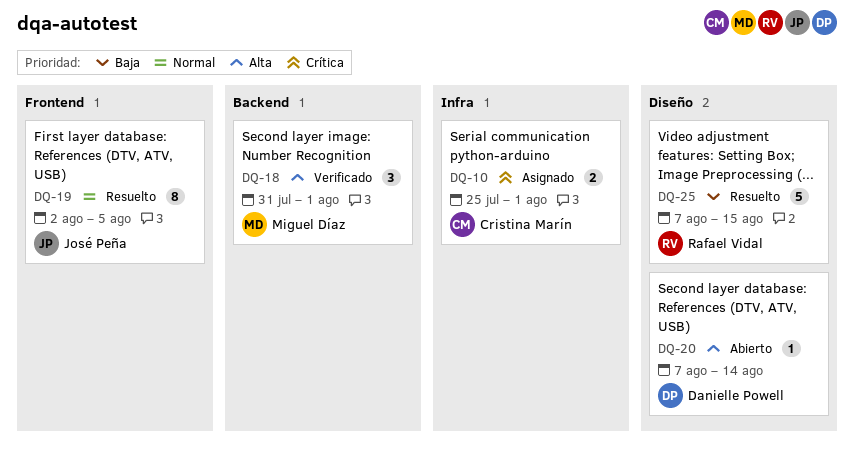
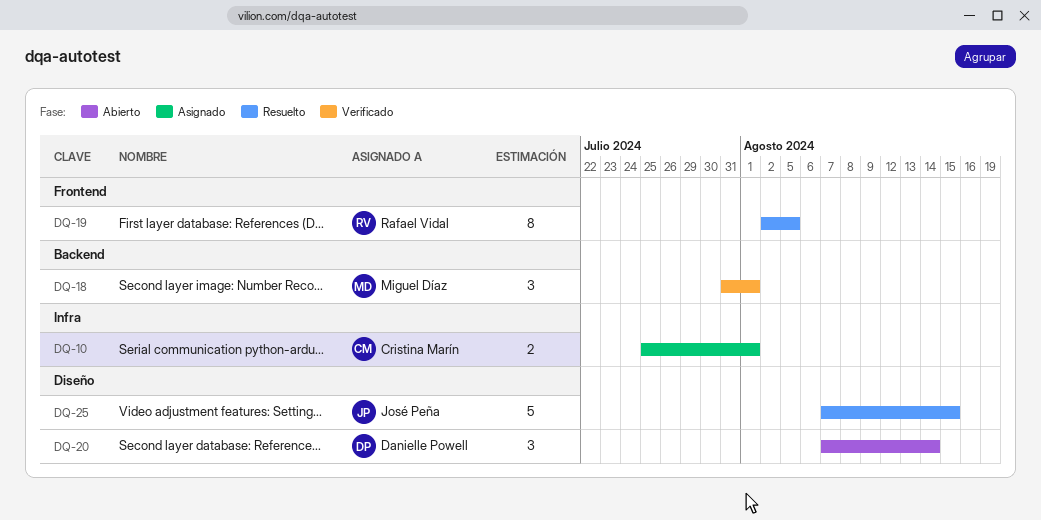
DQ-19, owner: José Peña -> Rafael Vidal
DQ-20, estimate: 1 -> 3
DQ-25, owner: Rafael Vidal -> José Peña

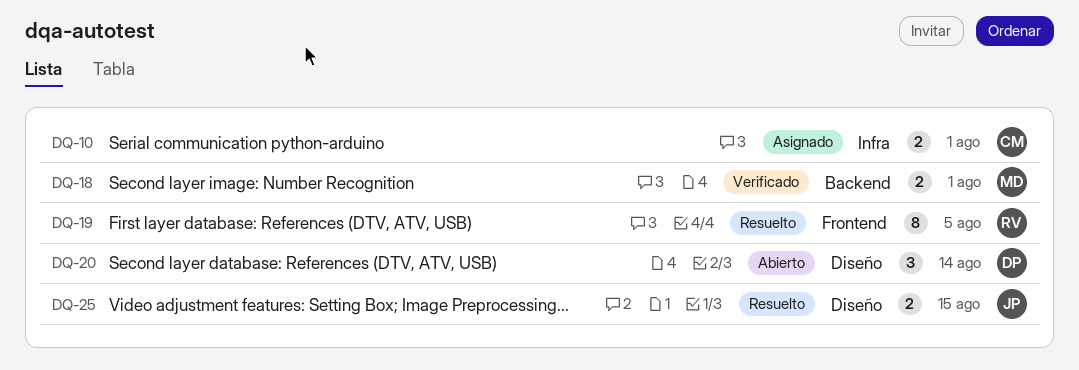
DQ-18, estimate: 3 -> 2
DQ-25, estimate: 5 -> 2

